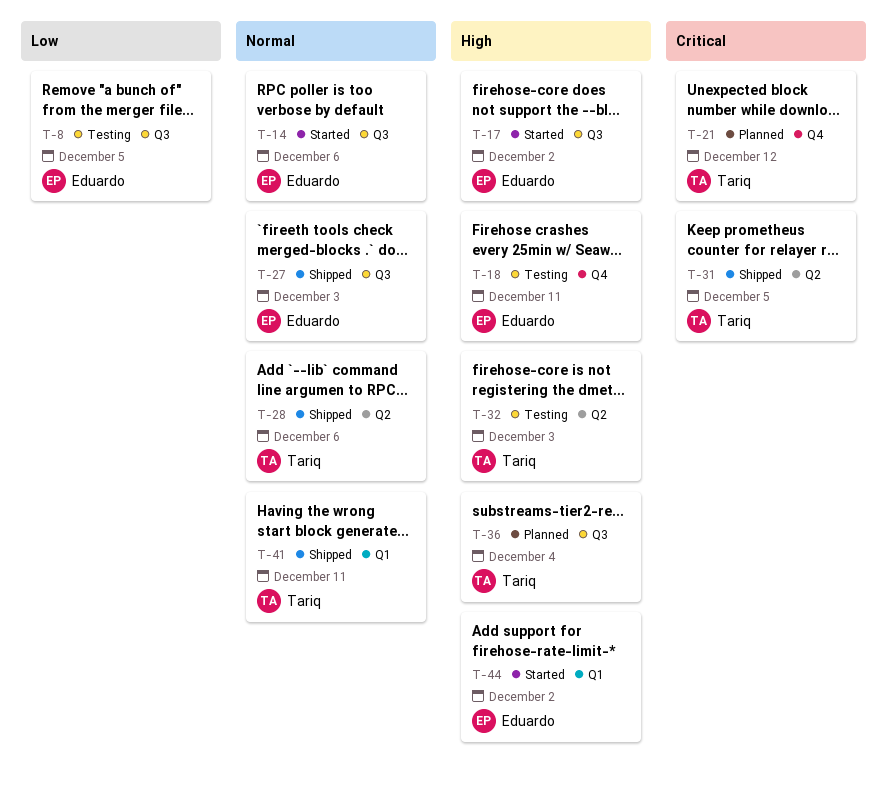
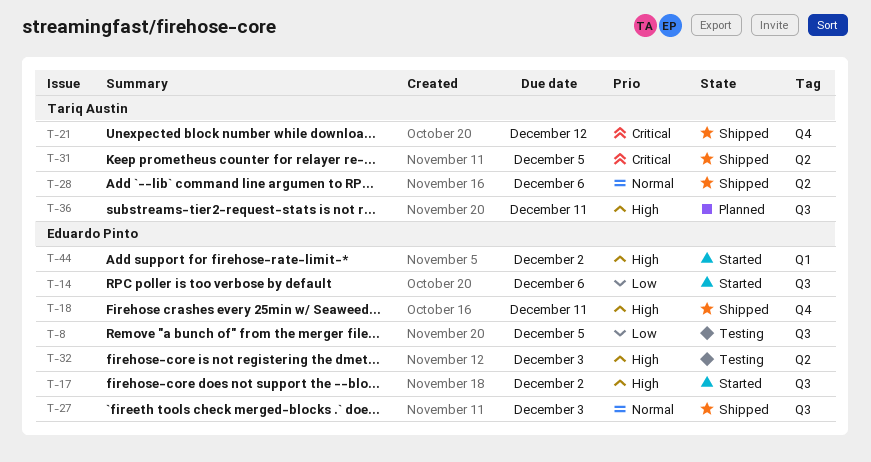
T-14, priority: Normal -> Low
T-18, status: Testing -> Shipped
T-21, status: Planned -> Shipped
T-32, owner: Tariq Austin -> Eduardo Pinto
T-36, due: Dec 4 -> Dec 11
T-41: present -> none

